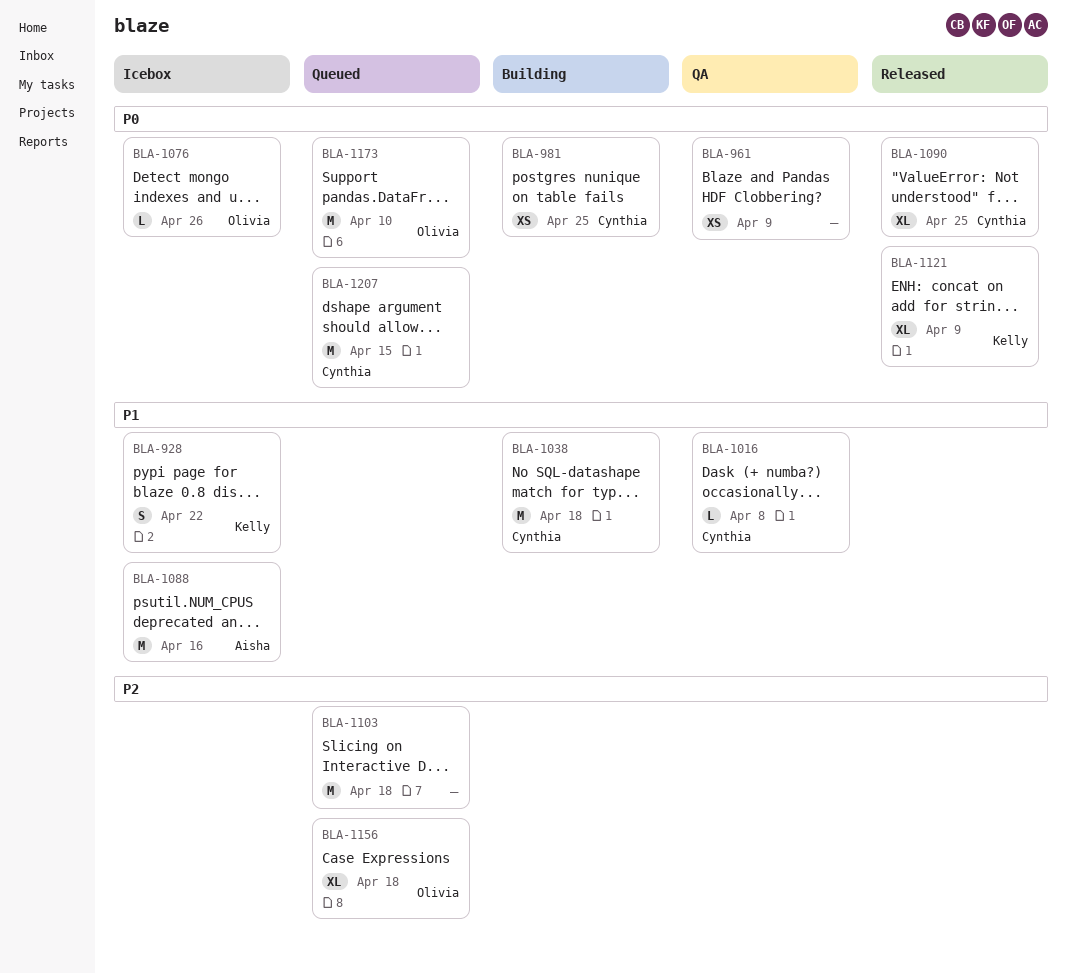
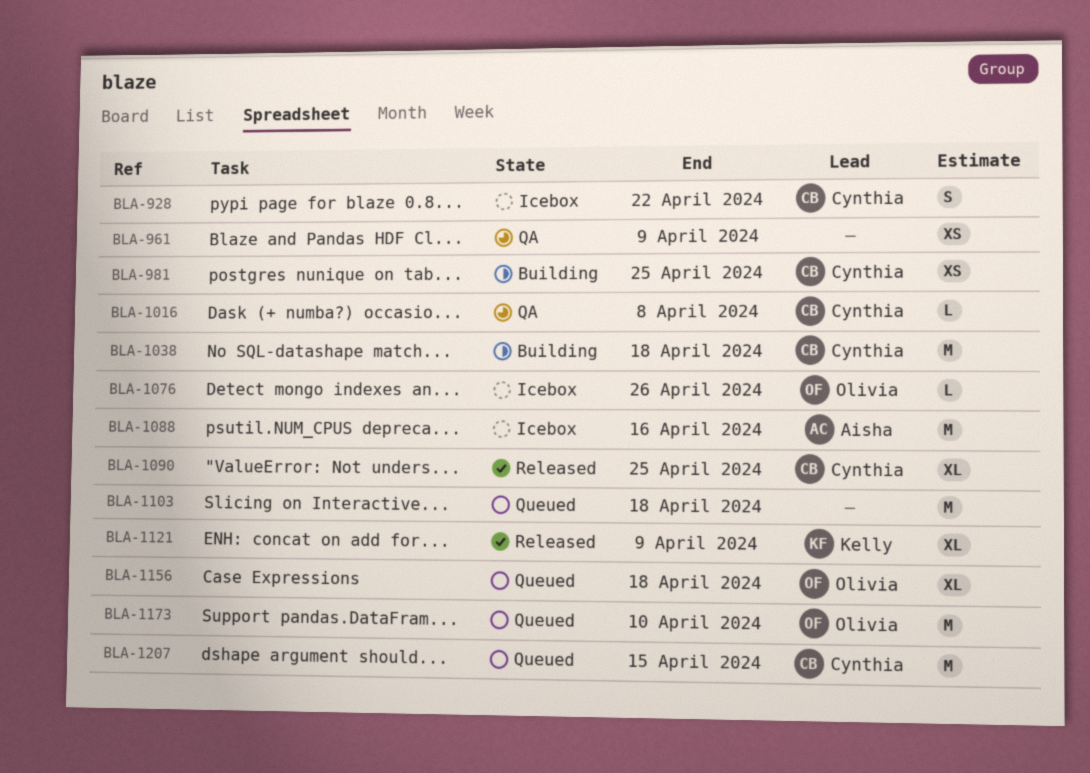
BLA-928, owner: Kelly -> Cynthia

